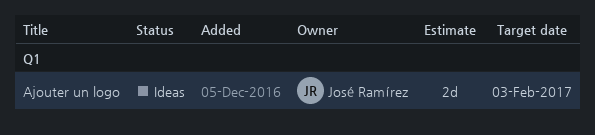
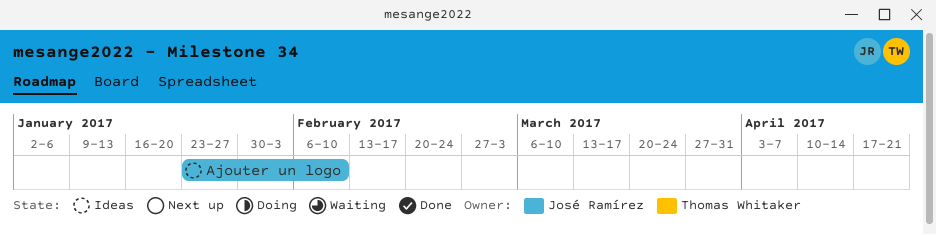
Ajouter un logo, due: Feb 3 -> Feb 10

